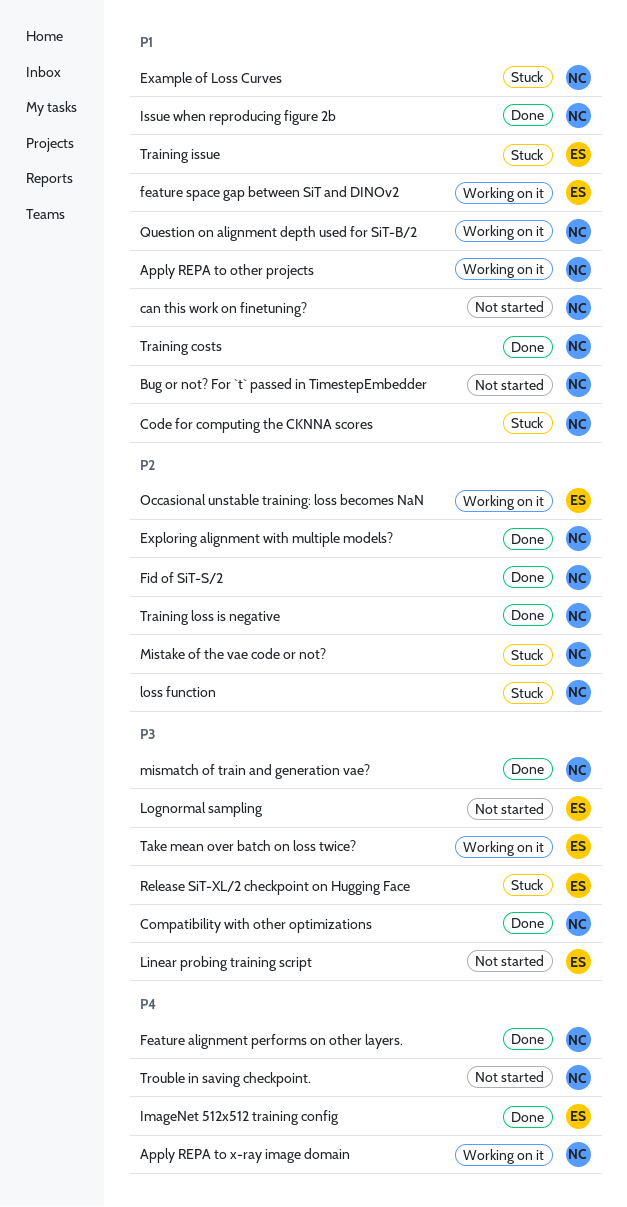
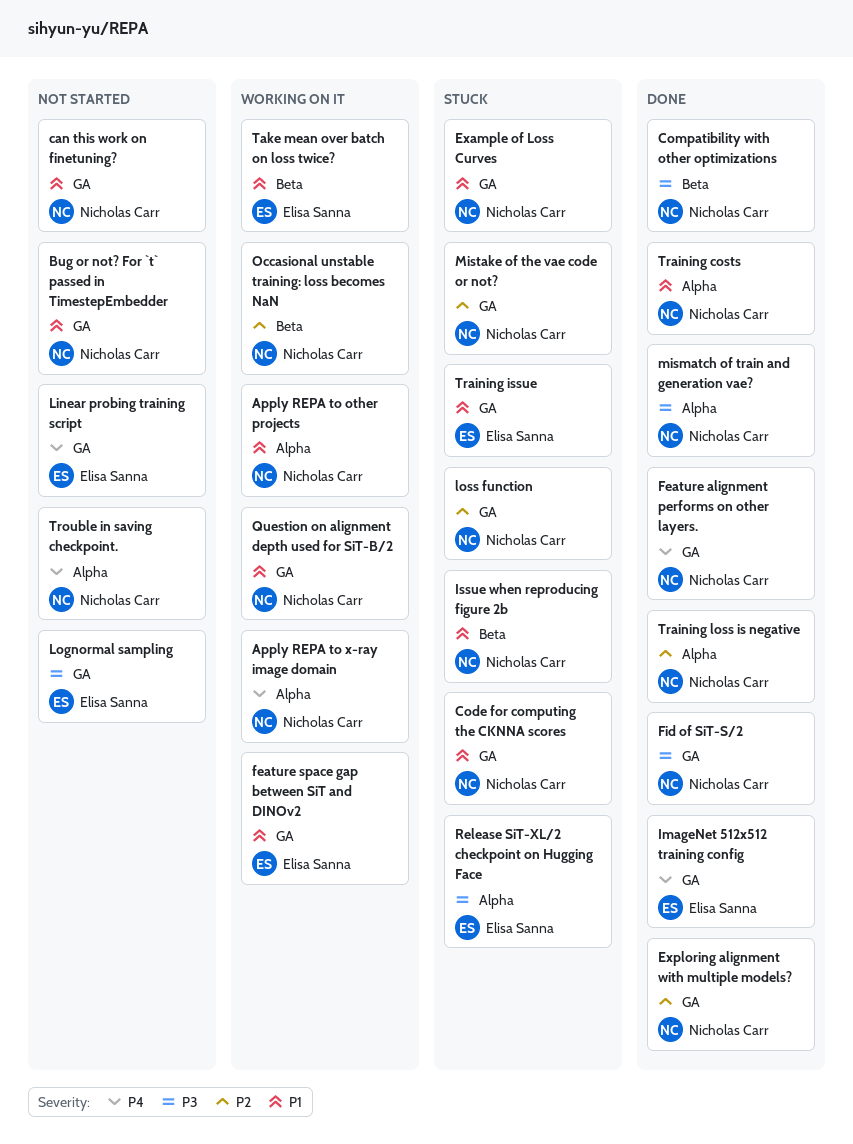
Fid of SiT-S/2, priority: P2 -> P3
Issue when reproducing figure 2b, status: Done -> Stuck
Linear probing training script, priority: P3 -> P4
Occasional unstable training: loss becomes NaN, owner: Elisa Sanna -> Nicholas Carr
Take mean over batch on loss twice?, priority: P3 -> P1

